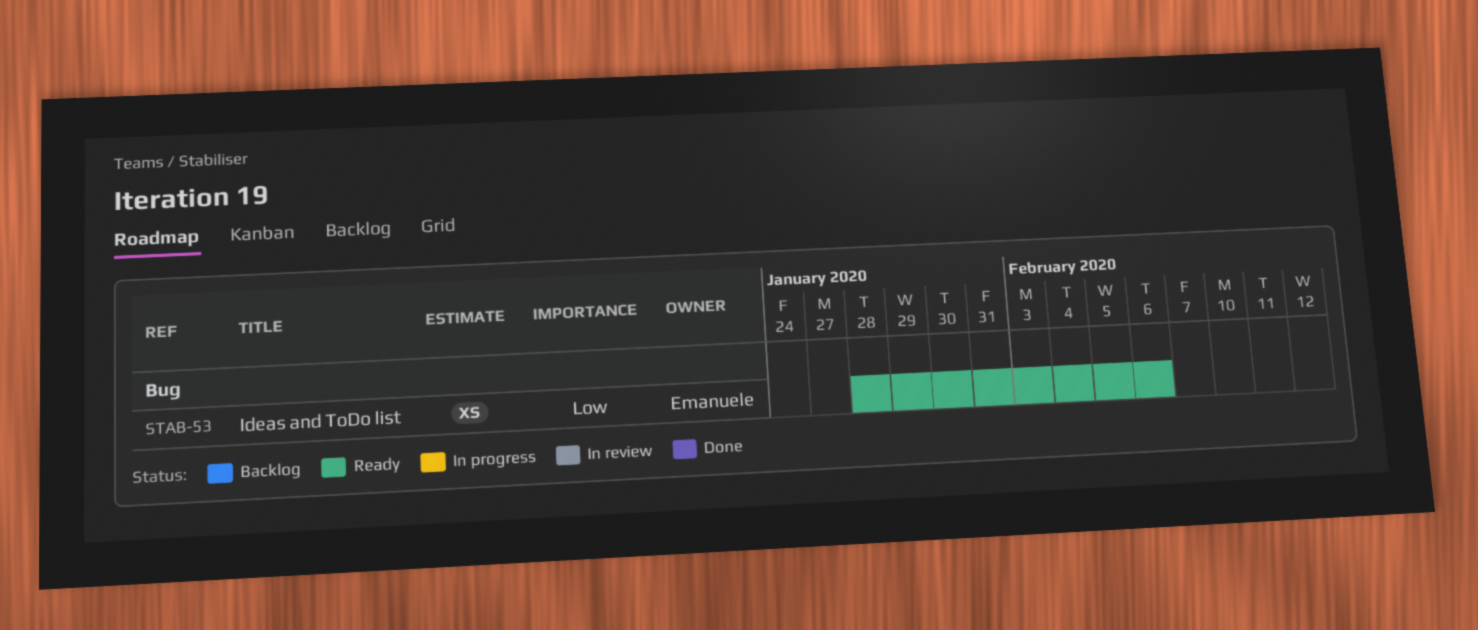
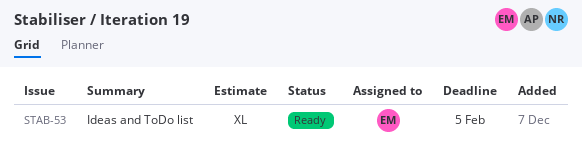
STAB-53, estimate: XS -> XL
STAB-53, due: Feb 6 -> Feb 5

